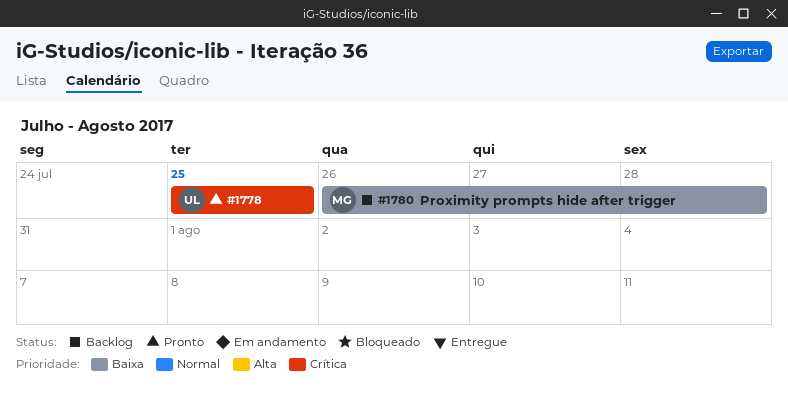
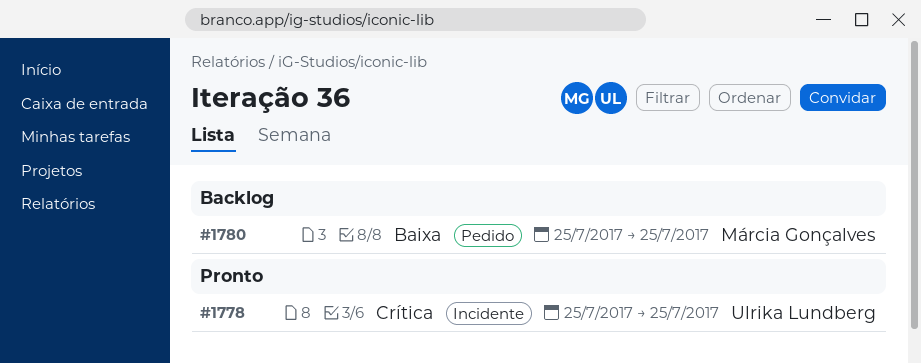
#1780, start: Jul 26 -> Jul 25
#1780, due: Jul 28 -> Jul 25

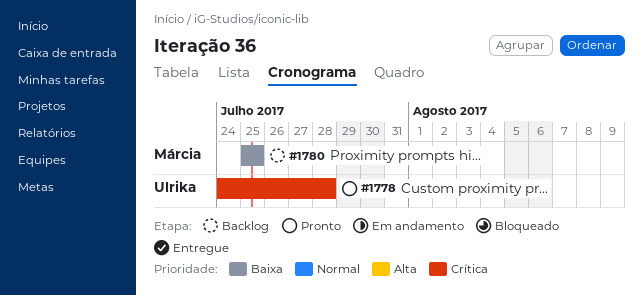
#1778, start: Jul 25 -> Jul 24
#1778, due: Jul 25 -> Jul 28

